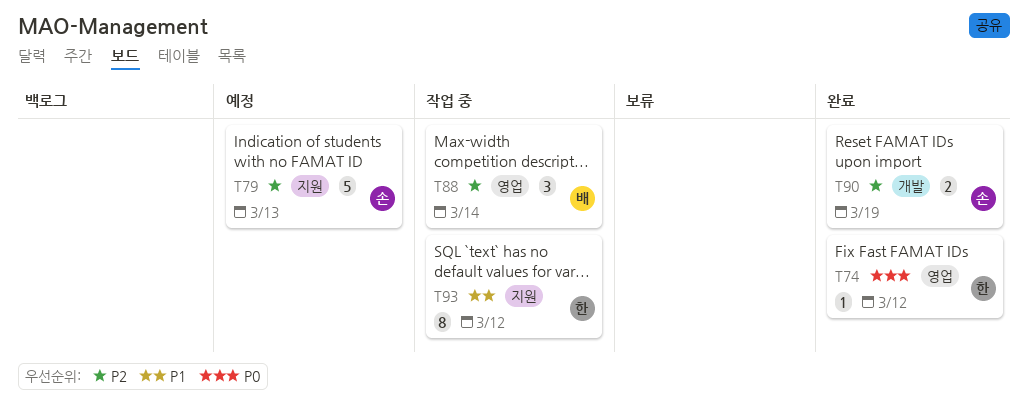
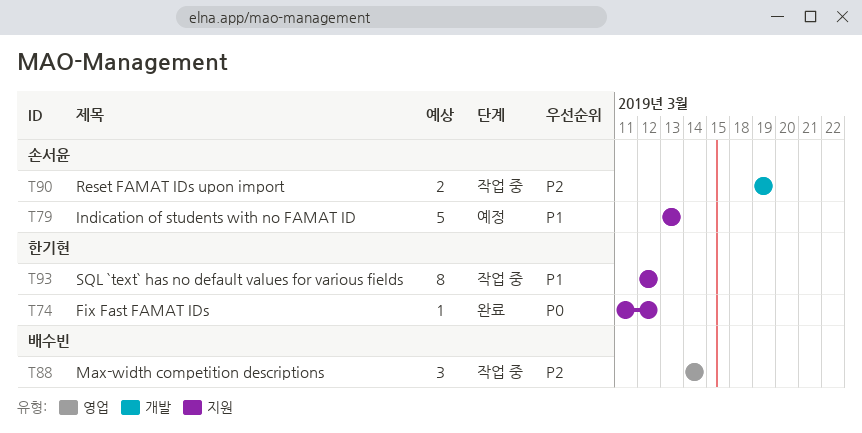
T74, label: 영업 -> 지원
T79, priority: P2 -> P1
T90, status: 완료 -> 작업 중

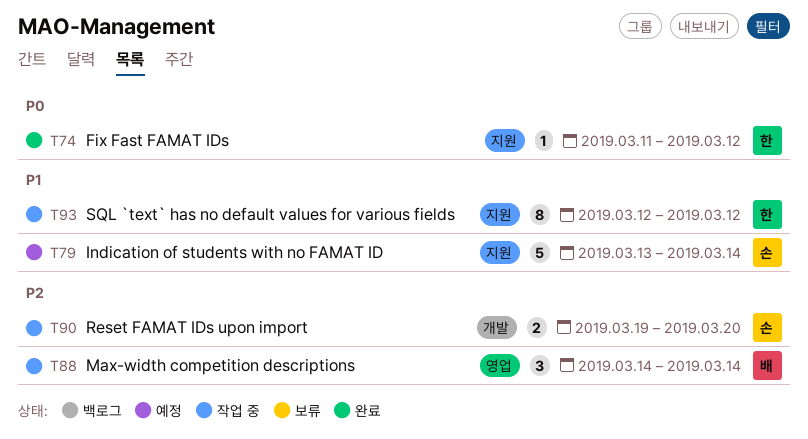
T79, due: Mar 13 -> Mar 14
T90, due: Mar 19 -> Mar 20

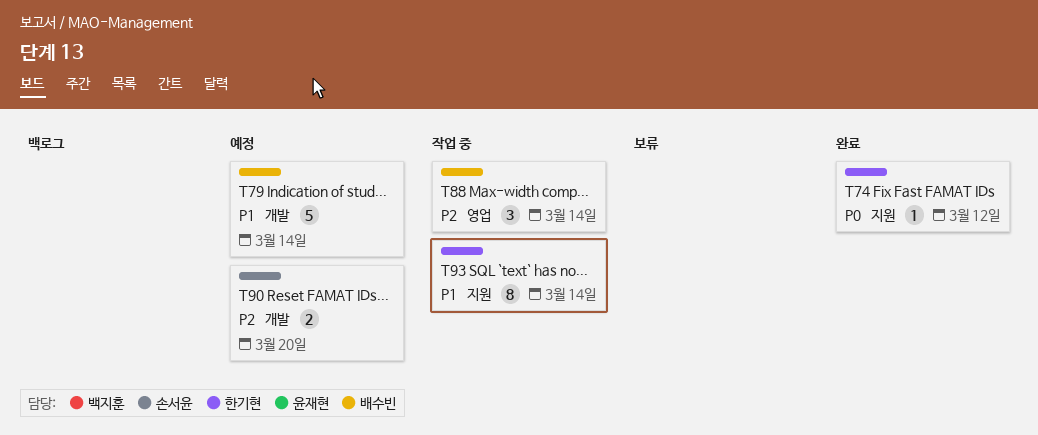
T79, owner: 손서윤 -> 배수빈
T79, label: 지원 -> 개발
T90, status: 작업 중 -> 예정
T93, due: Mar 12 -> Mar 14

